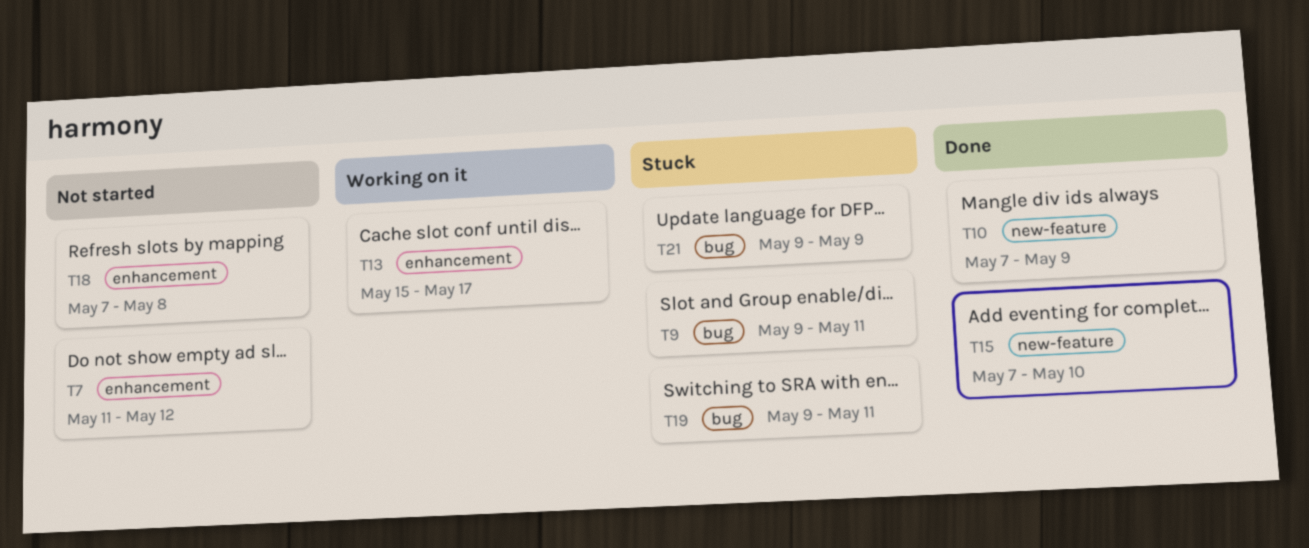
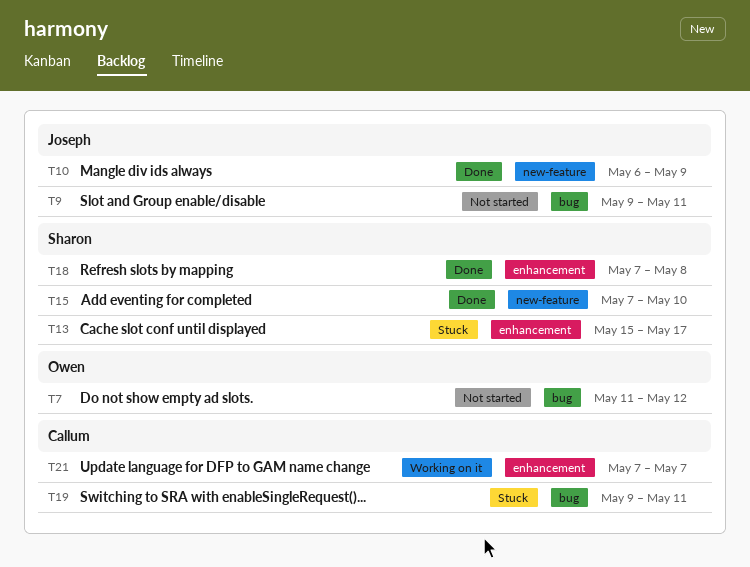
T7, label: enhancement -> bug
T9, status: Stuck -> Not started
T10, start: May 7 -> May 6
T13, status: Working on it -> Stuck
T18, status: Not started -> Done
T21, status: Stuck -> Working on it
T21, label: bug -> enhancement
T21, start: May 9 -> May 7
T21, due: May 9 -> May 7

